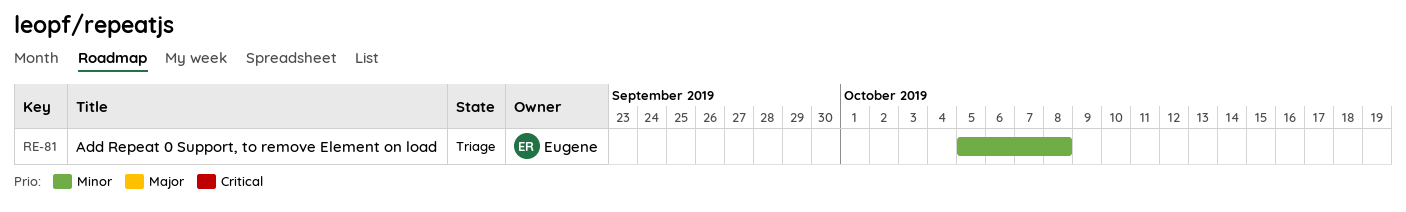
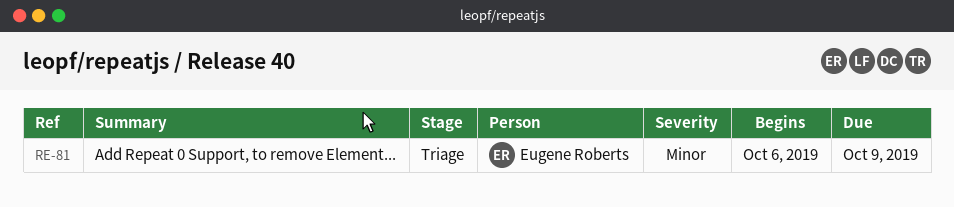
RE-81, start: Oct 5 -> Oct 6
RE-81, due: Oct 8 -> Oct 9

